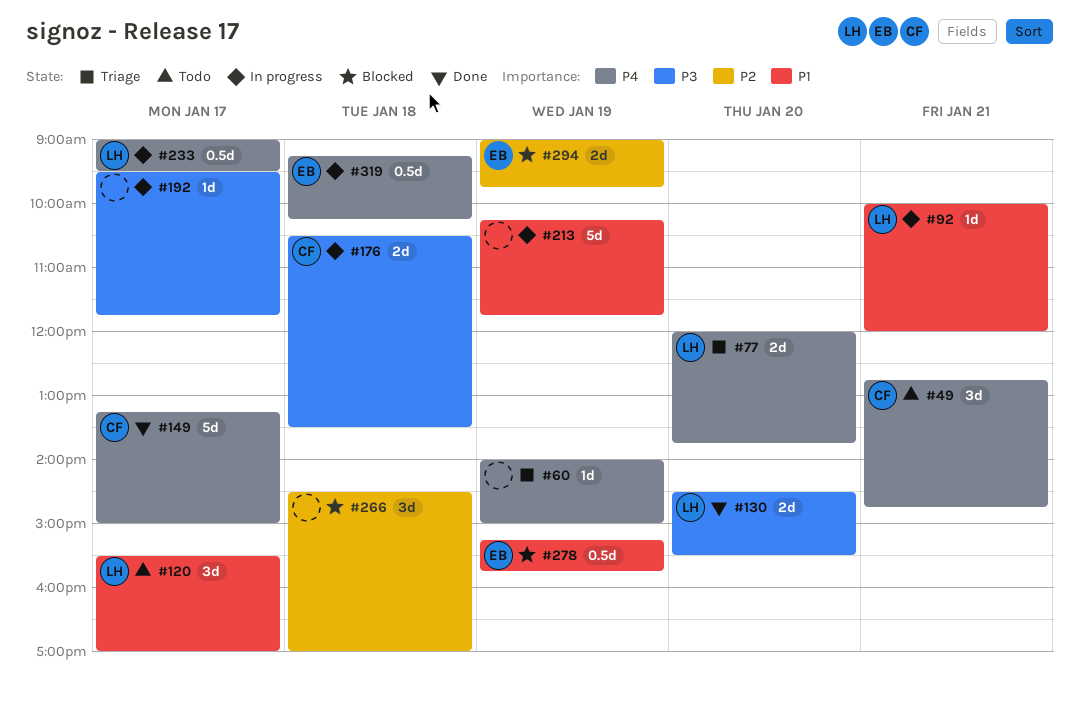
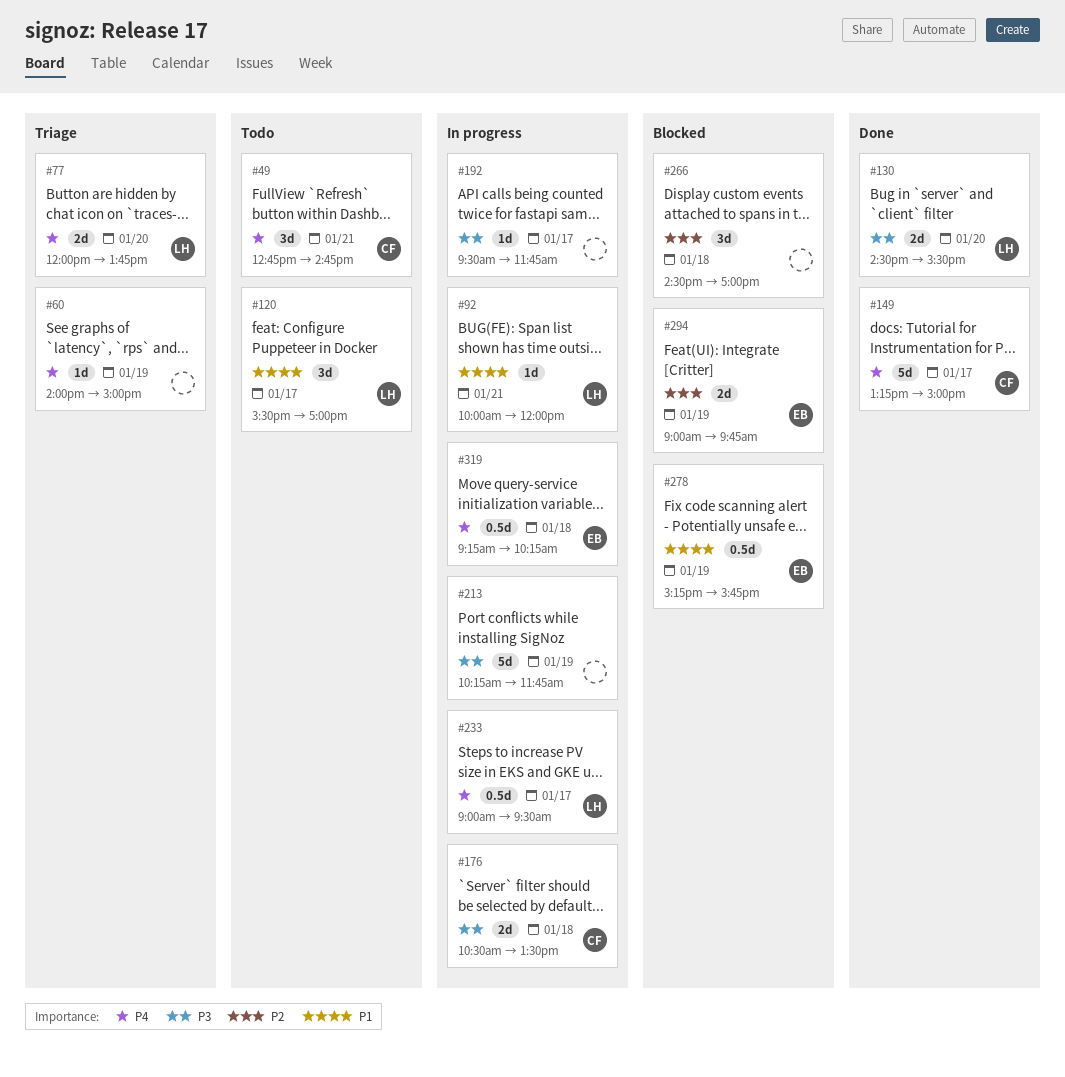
#213, priority: P1 -> P3

